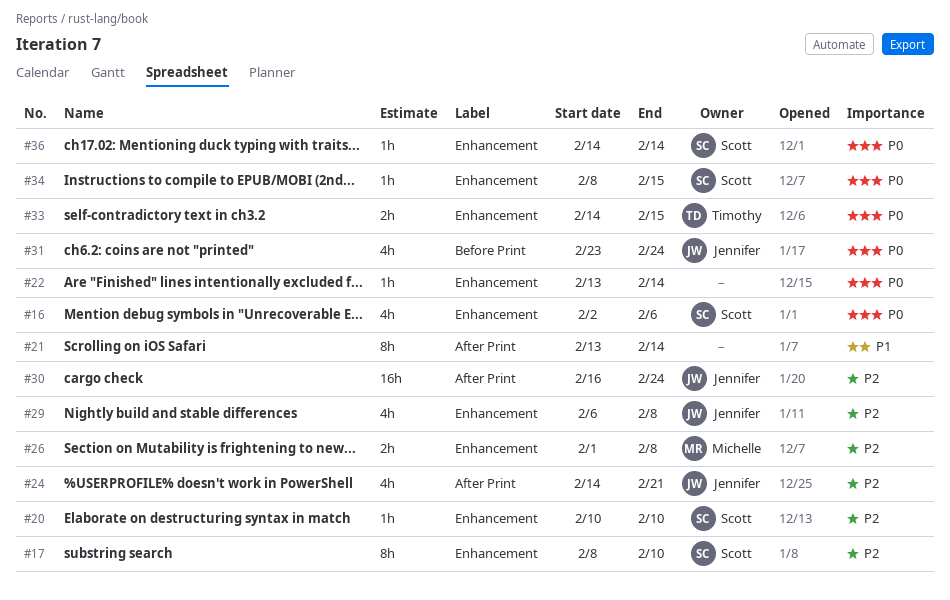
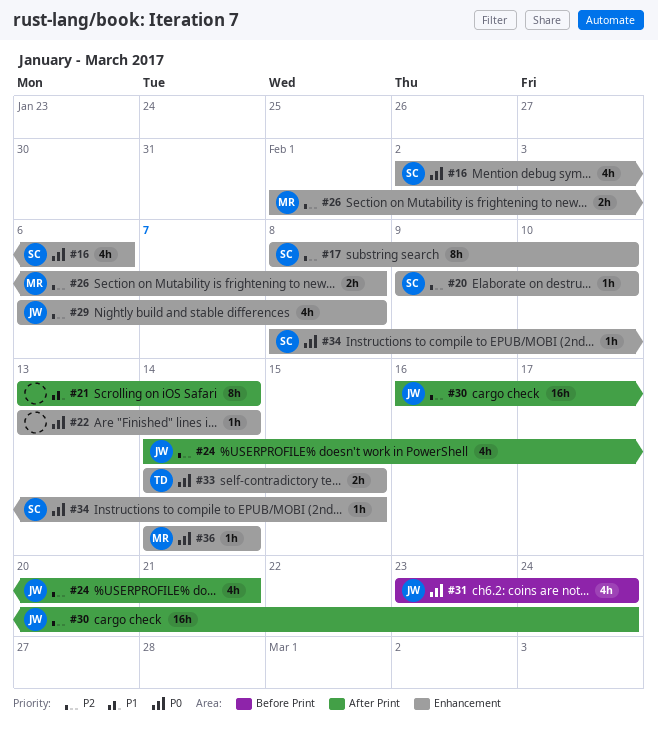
#20, start: Feb 10 -> Feb 9
#36, owner: Scott -> Michelle

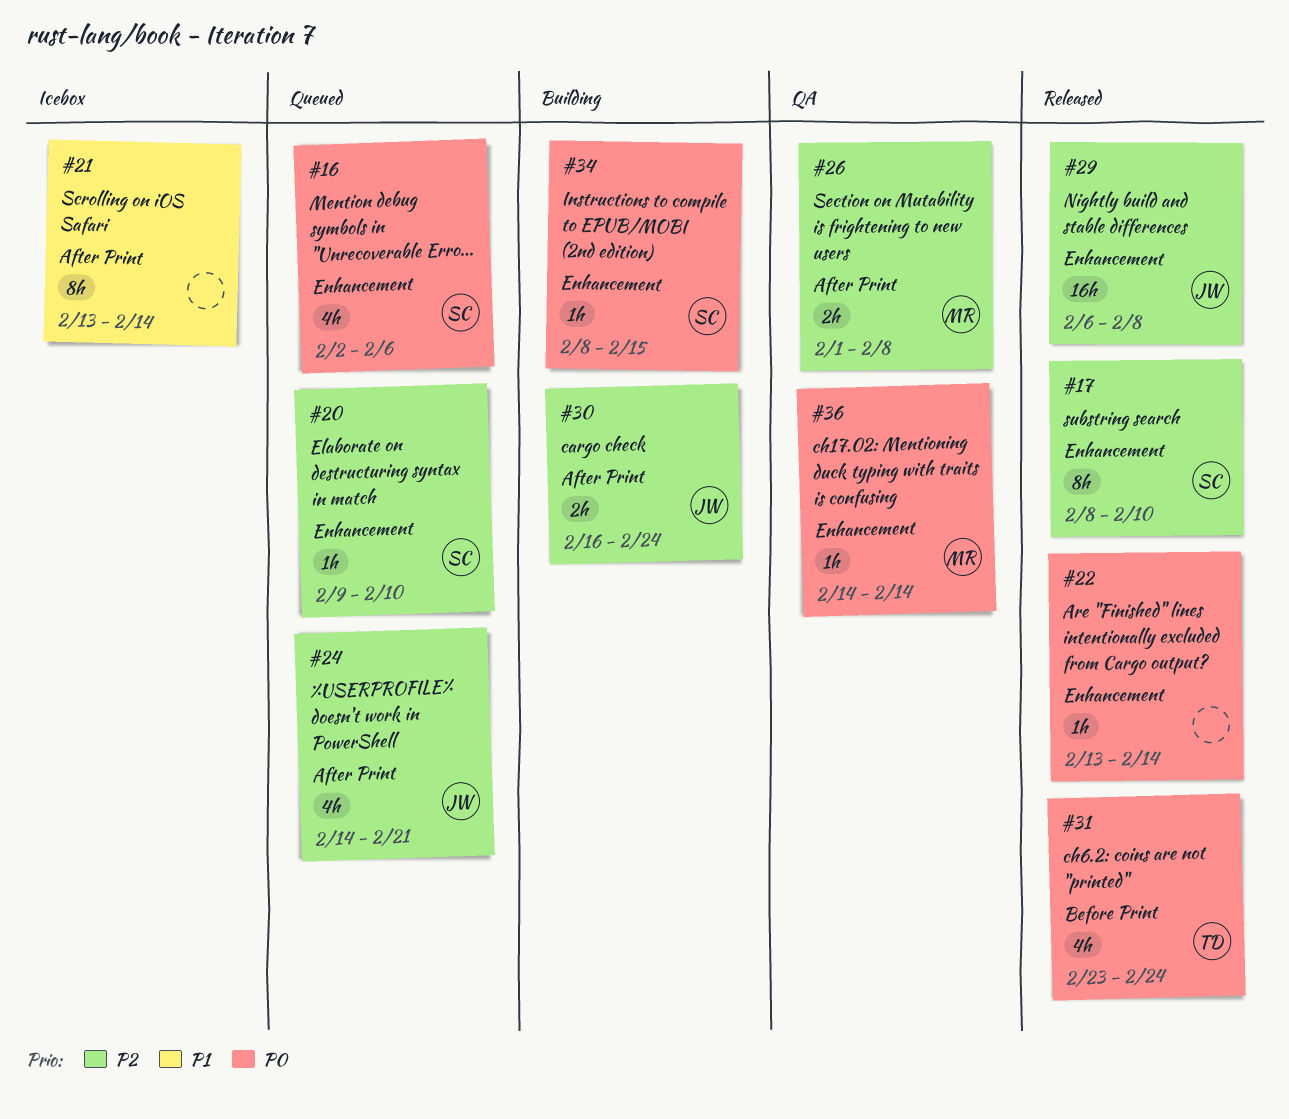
#26, label: Enhancement -> After Print
#29, estimate: 4h -> 16h
#30, estimate: 16h -> 2h
#31, owner: JW -> TD
#33: present -> none

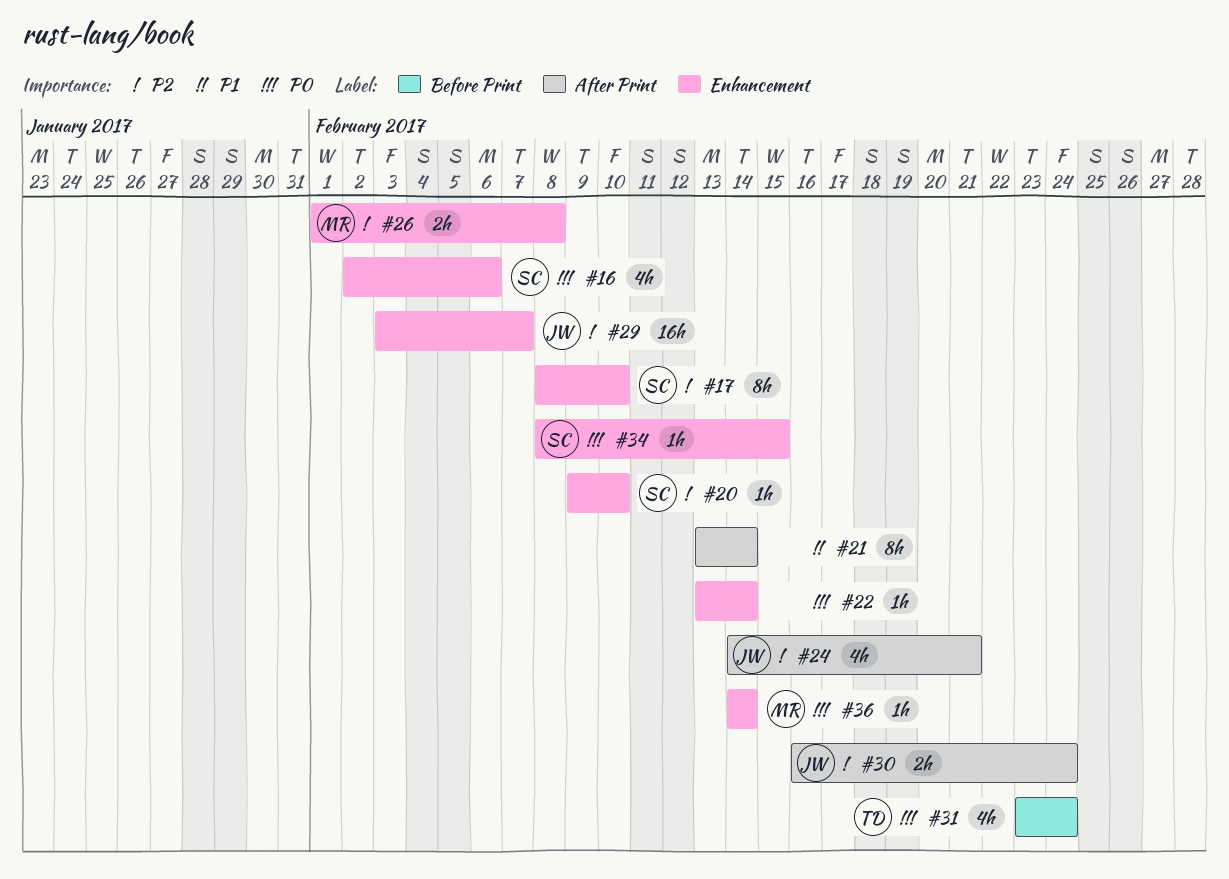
#26, label: After Print -> Enhancement
#29, start: Feb 6 -> Feb 3
#29, due: Feb 8 -> Feb 7

